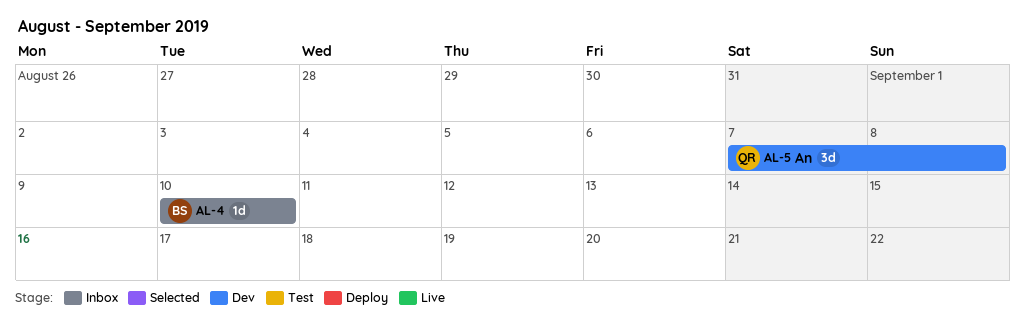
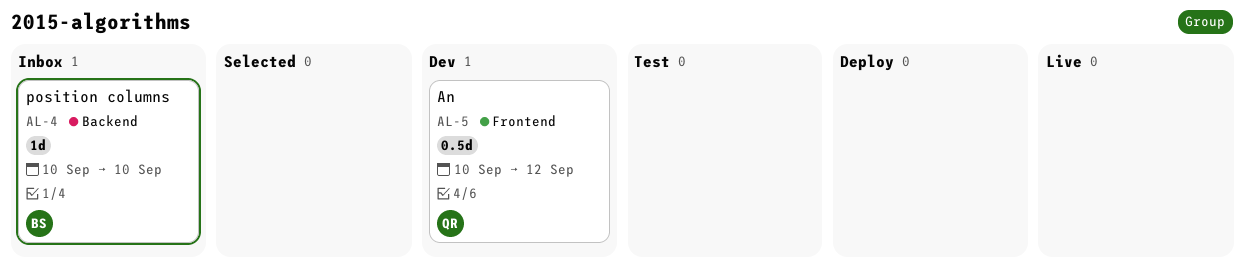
AL-5, estimate: 3d -> 0.5d
AL-5, start: Sep 7 -> Sep 10
AL-5, due: Sep 8 -> Sep 12

